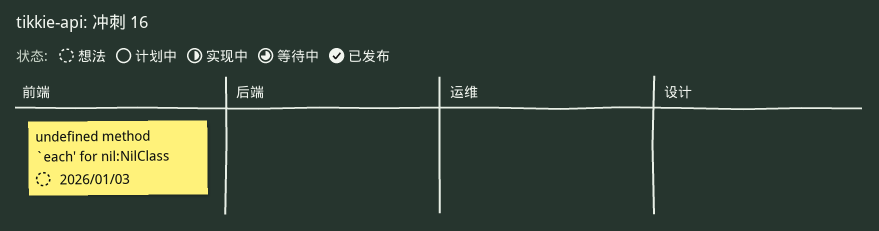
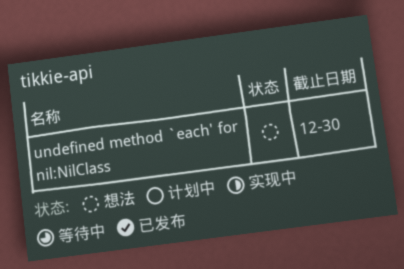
undefined method `each' for nil:NilClass, due: Jan 3 -> Dec 30

